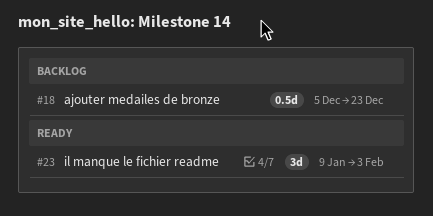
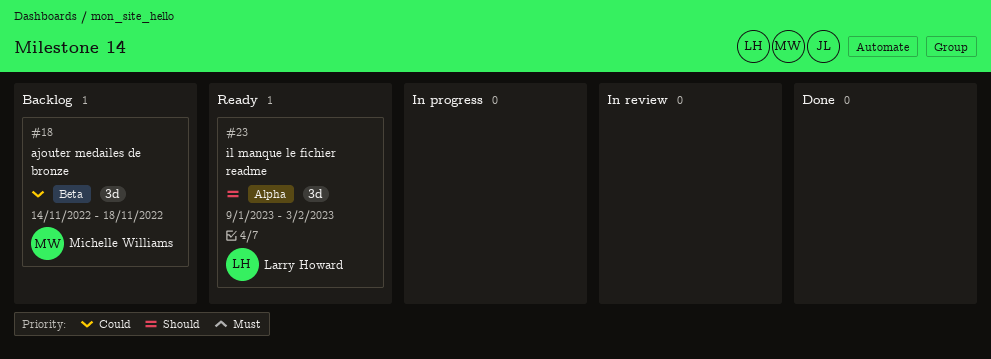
#18, estimate: 0.5d -> 3d
#18, start: Dec 5 -> Nov 14
#18, due: Dec 23 -> Nov 18

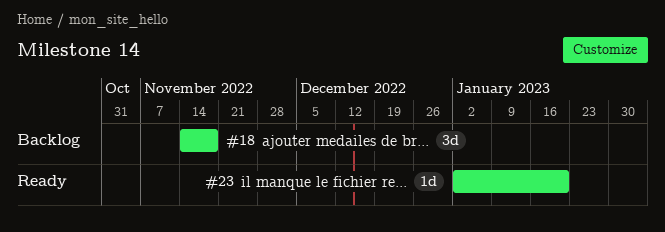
#23, estimate: 3d -> 1d
#23, start: Jan 9 -> Jan 2
#23, due: Feb 3 -> Jan 20

